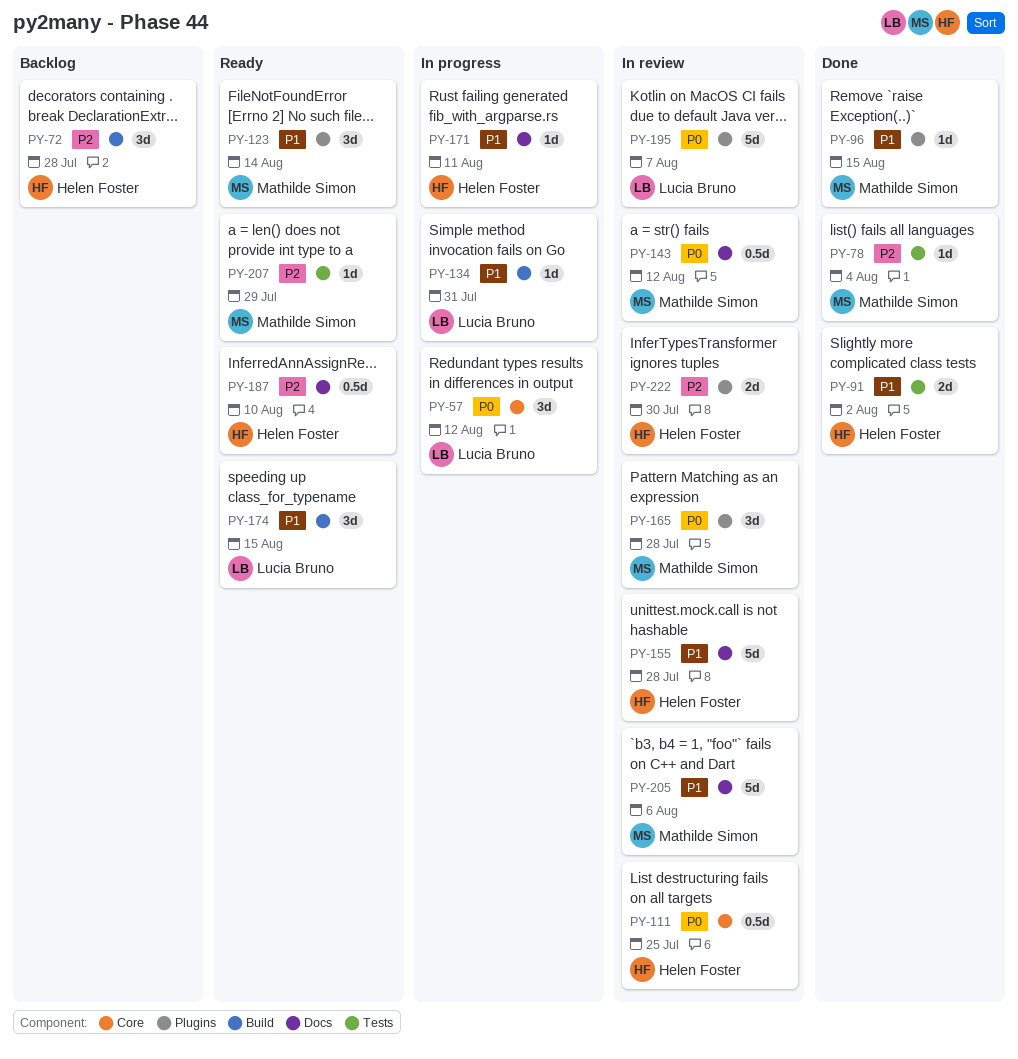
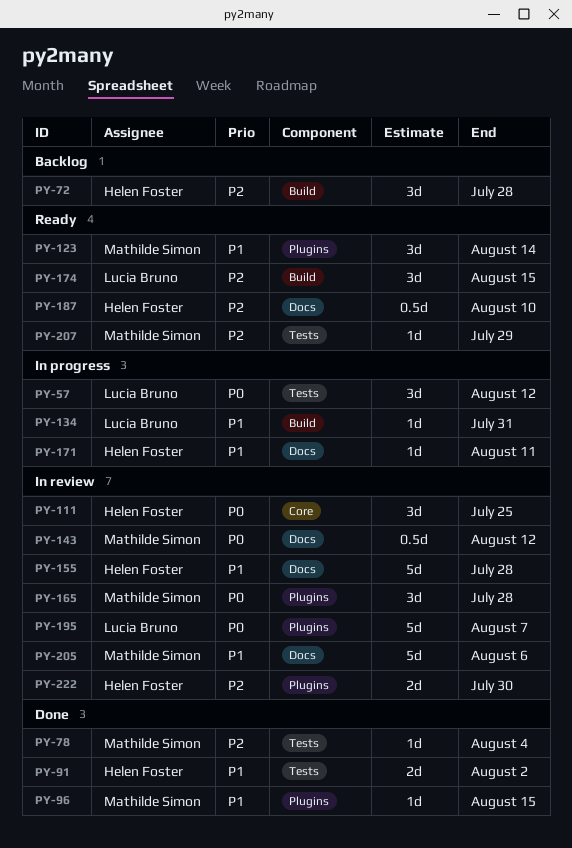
PY-57, label: Core -> Tests
PY-111, estimate: 0.5d -> 3d
PY-174, priority: P1 -> P2

